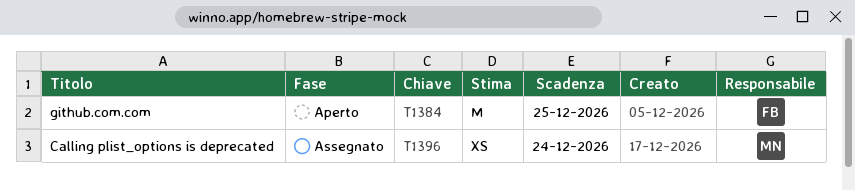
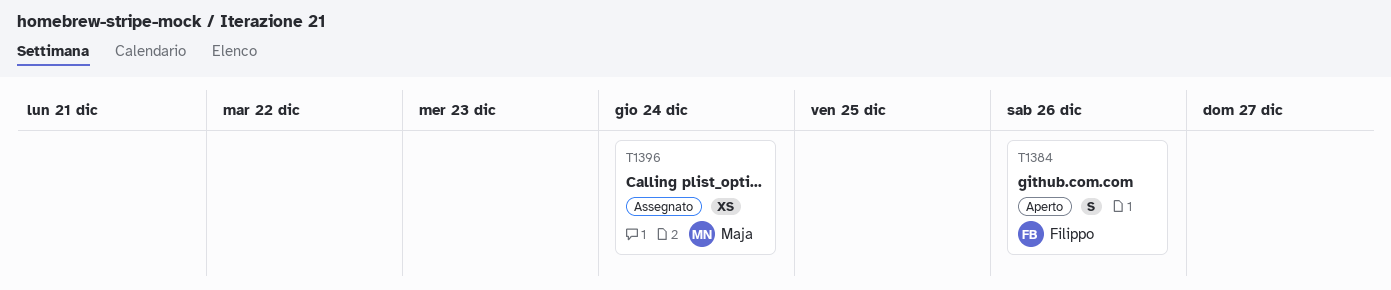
T1384, estimate: M -> S
T1384, due: Dec 25 -> Dec 26

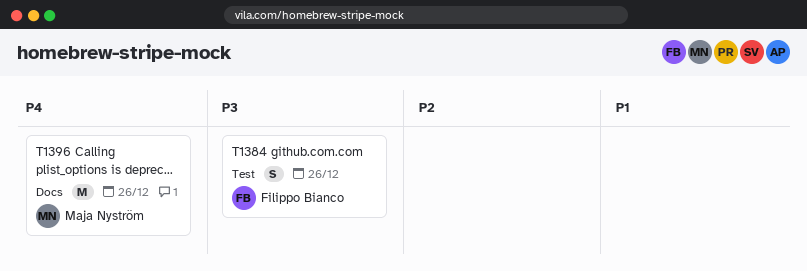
T1396, estimate: XS -> M
T1396, due: Dec 24 -> Dec 26

